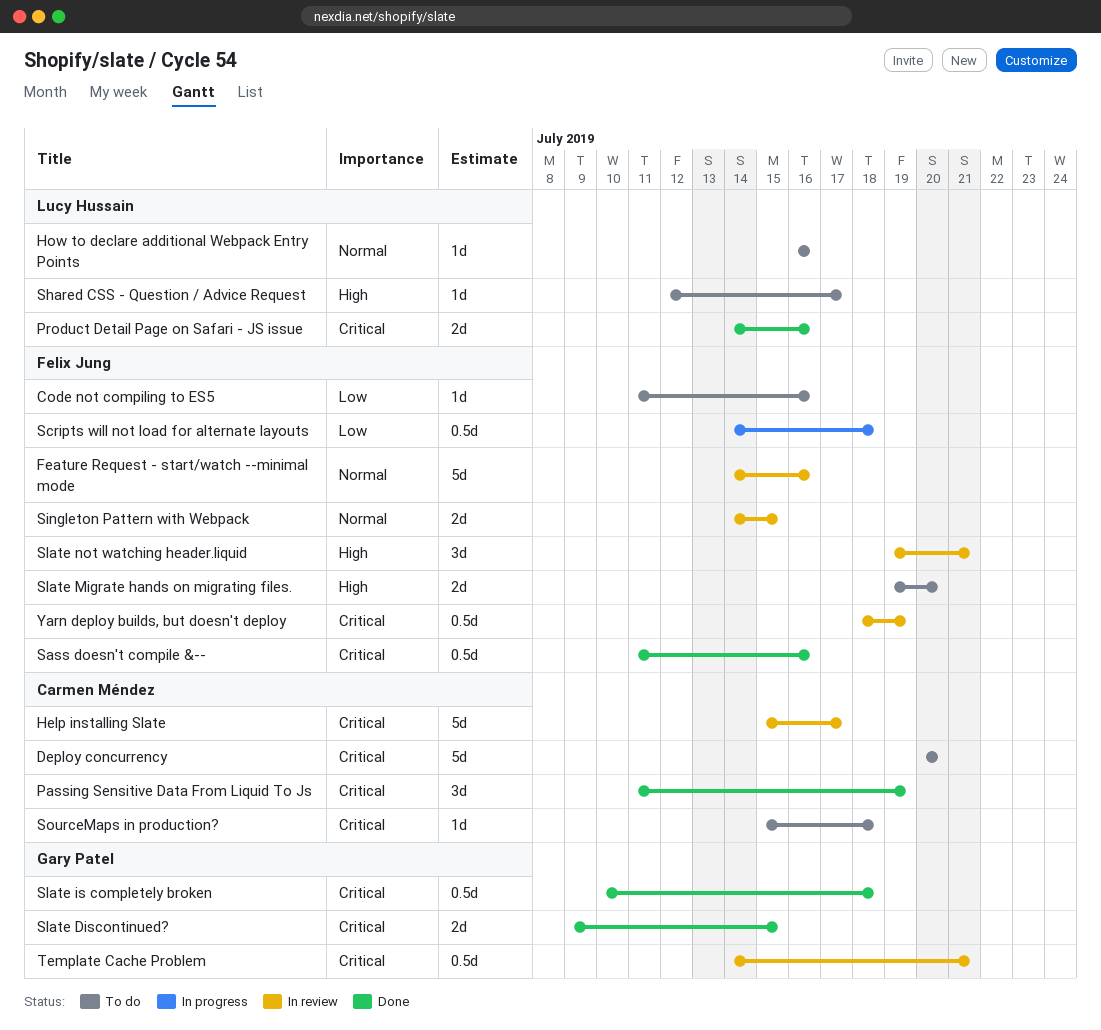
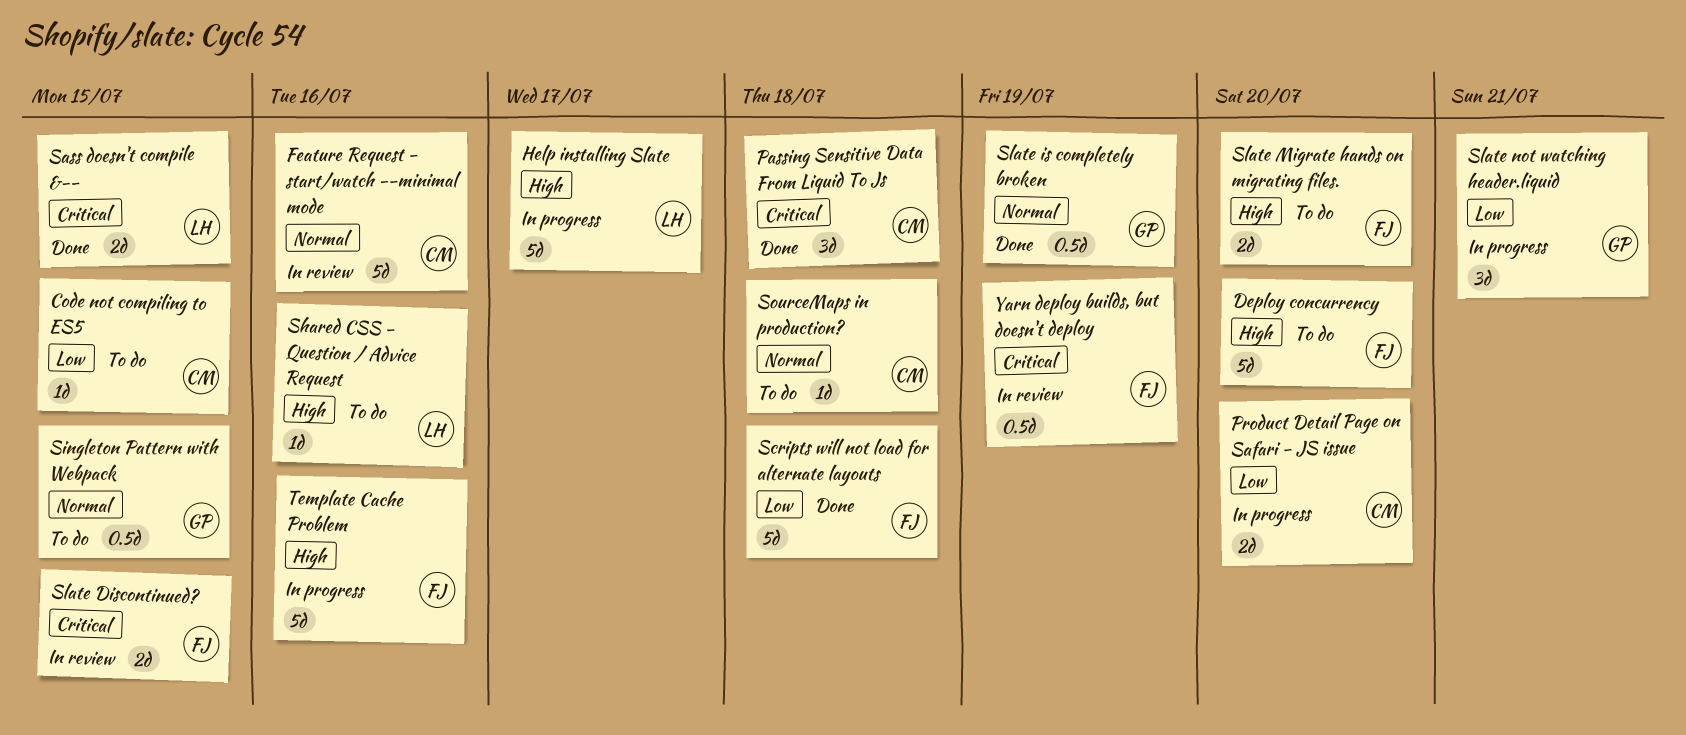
Code not compiling to ES5, owner: Felix Jung -> Carmen Méndez
Code not compiling to ES5, due: Jul 16 -> Jul 15
Deploy concurrency, owner: Carmen Méndez -> Felix Jung
Deploy concurrency, priority: Critical -> High
Feature Request - start/watch --minimal mode, owner: Felix Jung -> Carmen Méndez
Help installing Slate, status: In review -> In progress
Help installing Slate, owner: Carmen Méndez -> Lucy Hussain
Help installing Slate, priority: Critical -> High
How to declare additional Webpack Entry Points: present -> none
Passing Sensitive Data From Liquid To Js, due: Jul 19 -> Jul 18
Product Detail Page on Safari - JS issue, status: Done -> In progress
Product Detail Page on Safari - JS issue, owner: Lucy Hussain -> Carmen Méndez
Product Detail Page on Safari - JS issue, priority: Critical -> Low
Product Detail Page on Safari - JS issue, due: Jul 16 -> Jul 20
Sass doesn't compile &--, owner: Felix Jung -> Lucy Hussain
Sass doesn't compile &--, estimate: 0.5d -> 2d
Sass doesn't compile &--, due: Jul 16 -> Jul 15
Scripts will not load for alternate layouts, status: In progress -> Done
Scripts will not load for alternate layouts, estimate: 0.5d -> 5d
Shared CSS - Question / Advice Request, due: Jul 17 -> Jul 16
Singleton Pattern with Webpack, status: In review -> To do
Singleton Pattern with Webpack, owner: Felix Jung -> Gary Patel
Singleton Pattern with Webpack, estimate: 2d -> 0.5d
Slate Discontinued?, status: Done -> In review
Slate Discontinued?, owner: Gary Patel -> Felix Jung
Slate is completely broken, priority: Critical -> Normal
Slate is completely broken, due: Jul 18 -> Jul 19
Slate not watching header.liquid, status: In review -> In progress
Slate not watching header.liquid, owner: Felix Jung -> Gary Patel
Slate not watching header.liquid, priority: High -> Low
SourceMaps in production?, priority: Critical -> Normal
Template Cache Problem, status: In review -> In progress
Template Cache Problem, owner: Gary Patel -> Felix Jung
Template Cache Problem, priority: Critical -> High
Template Cache Problem, estimate: 0.5d -> 5d
Template Cache Problem, due: Jul 21 -> Jul 16

